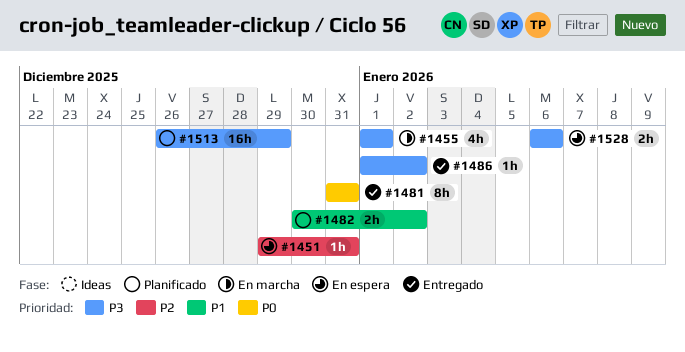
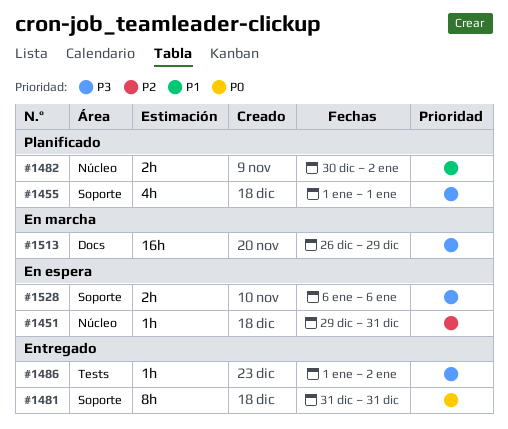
#1455, status: En marcha -> Planificado
#1513, status: Planificado -> En marcha

